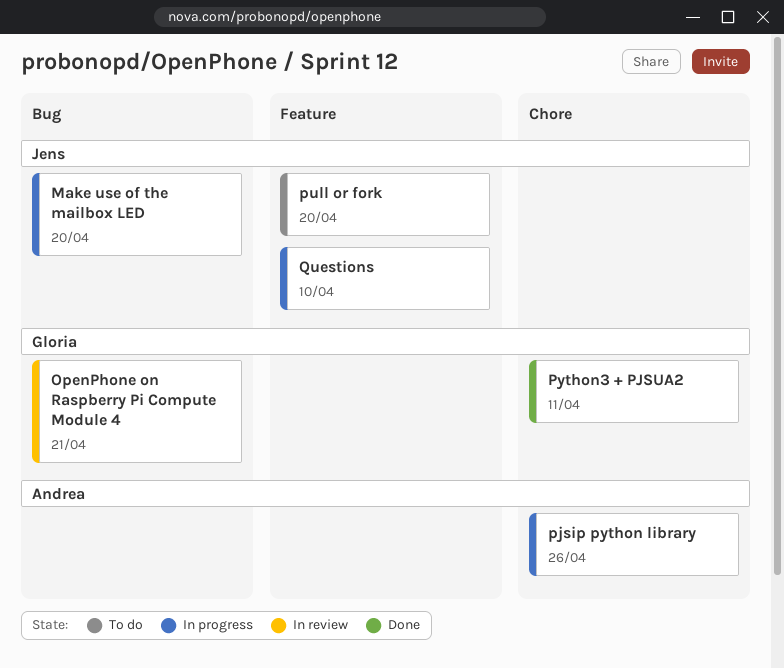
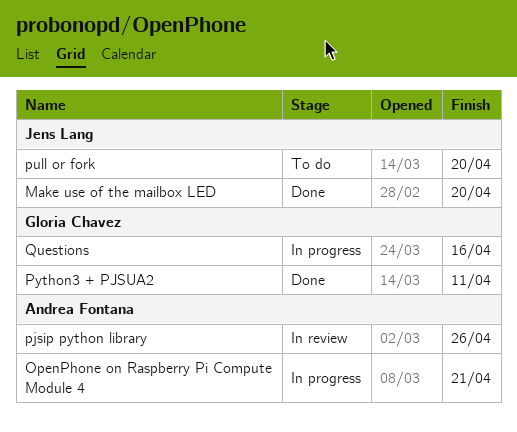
Make use of the mailbox LED, status: In progress -> Done
OpenPhone on Raspberry Pi Compute Module 4, status: In review -> In progress
OpenPhone on Raspberry Pi Compute Module 4, owner: Gloria Chavez -> Andrea Fontana
pjsip python library, status: In progress -> In review
Questions, owner: Jens Lang -> Gloria Chavez
Questions, due: Apr 10 -> Apr 16

